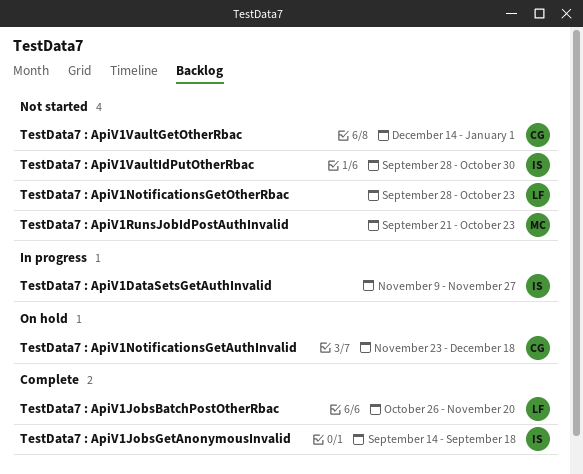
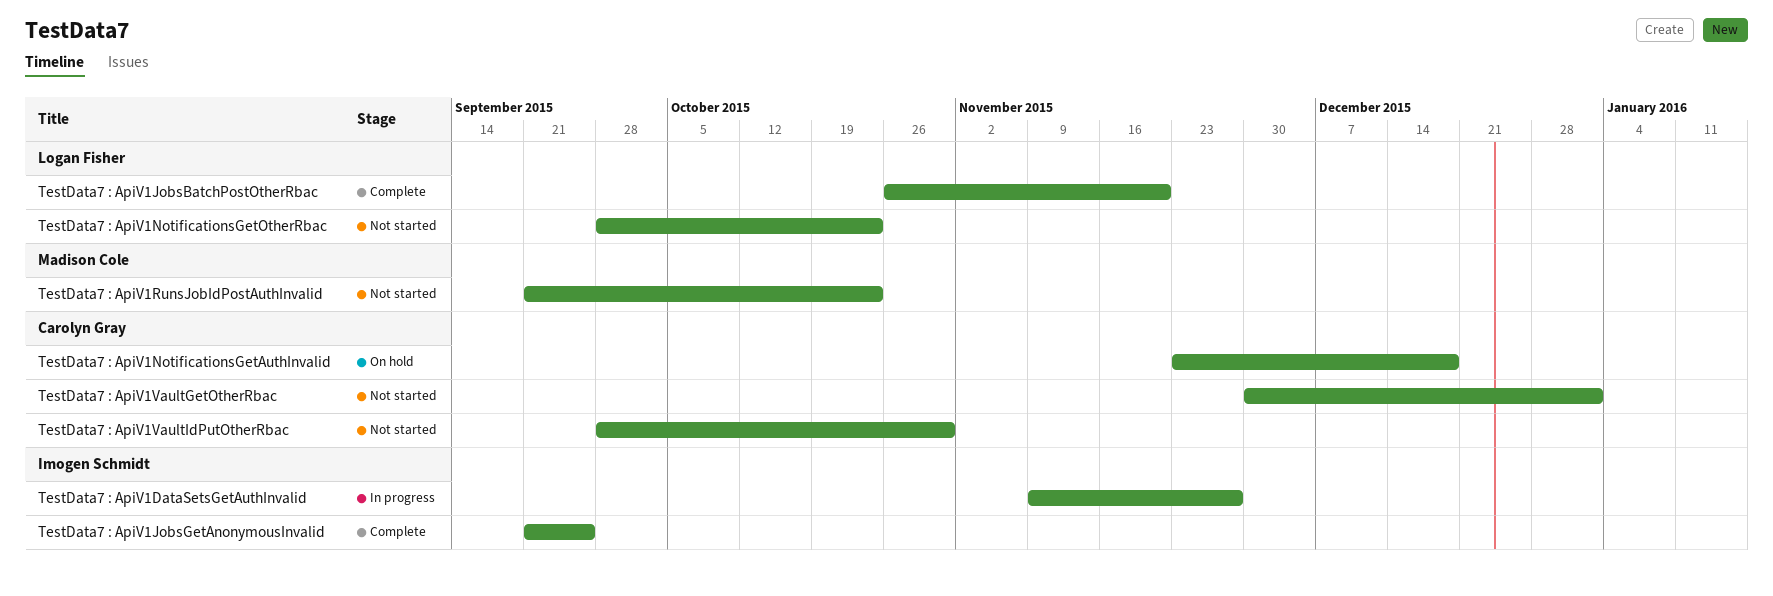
TestData7 : ApiV1JobsGetAnonymousInvalid, start: Sep 14 -> Sep 21
TestData7 : ApiV1JobsGetAnonymousInvalid, due: Sep 18 -> Sep 25
TestData7 : ApiV1VaultGetOtherRbac, start: Dec 14 -> Nov 30
TestData7 : ApiV1VaultIdPutOtherRbac, owner: Imogen Schmidt -> Carolyn Gray

